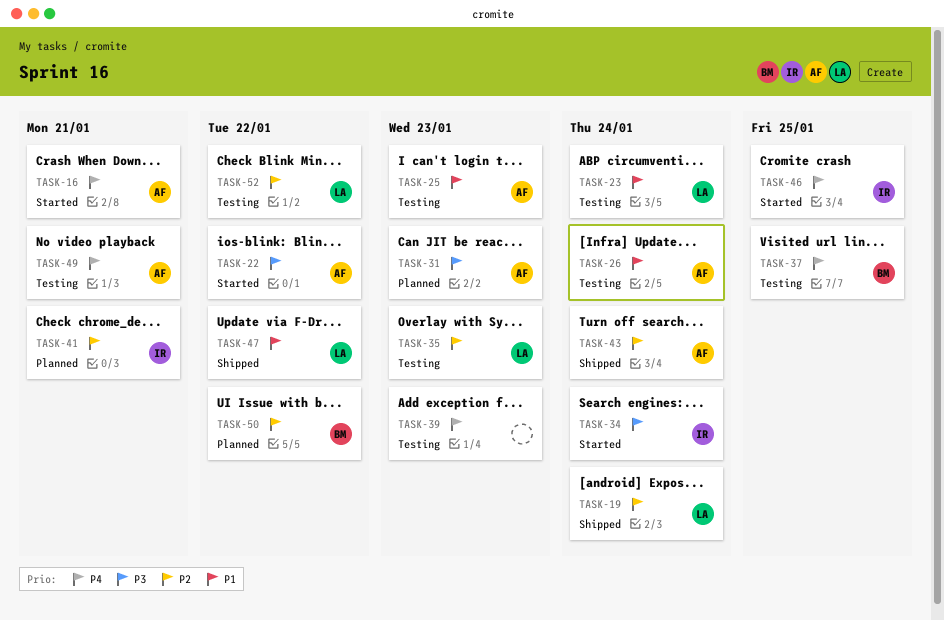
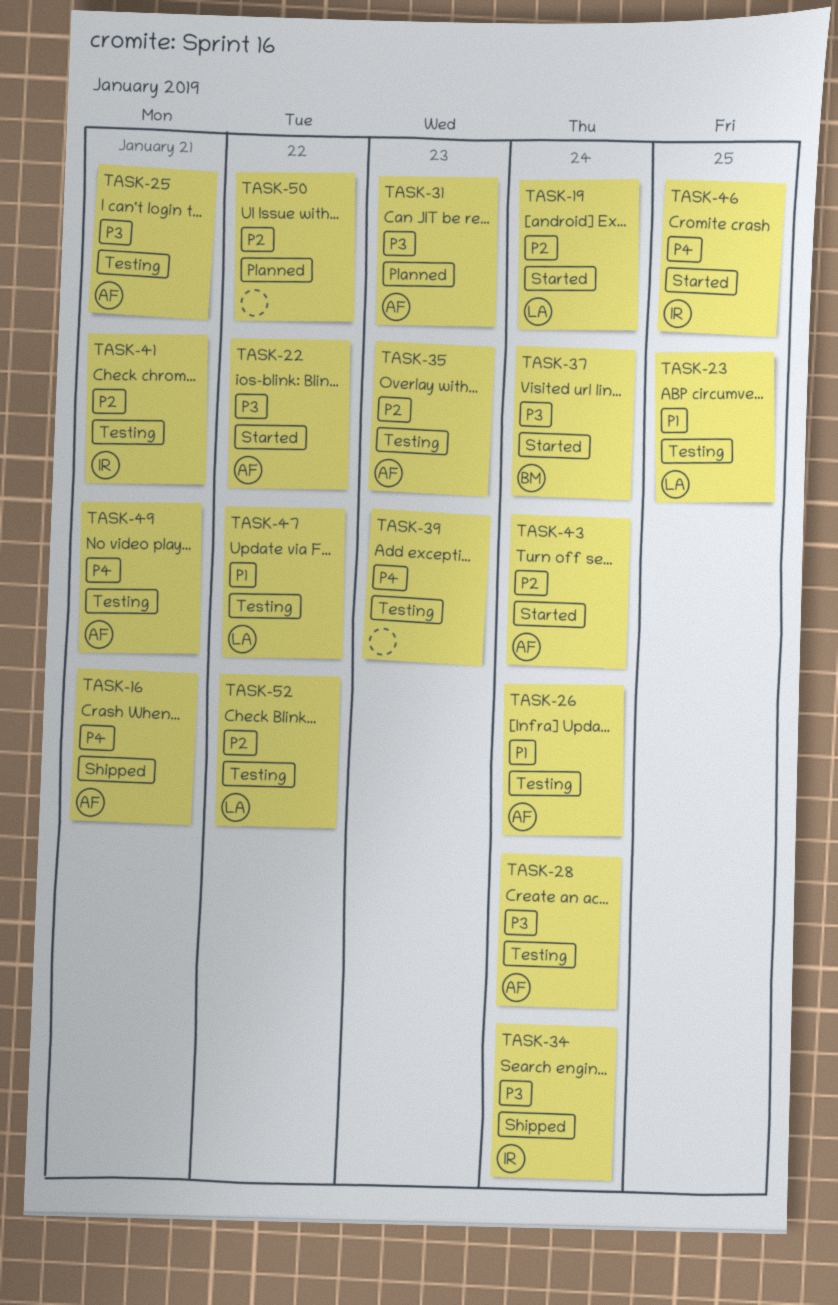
TASK-16, status: Started -> Shipped
TASK-19, status: Shipped -> Started
TASK-23, due: Jan 24 -> Jan 25
TASK-25, priority: P1 -> P3
TASK-25, due: Jan 23 -> Jan 21
TASK-28: none -> present
TASK-34, status: Started -> Shipped
TASK-35, owner: LA -> AF
TASK-37, status: Testing -> Started
TASK-37, priority: P4 -> P3
TASK-37, due: Jan 25 -> Jan 24
TASK-41, status: Planned -> Testing
TASK-43, status: Shipped -> Started
TASK-47, status: Shipped -> Testing
TASK-50, owner: BM -> none

